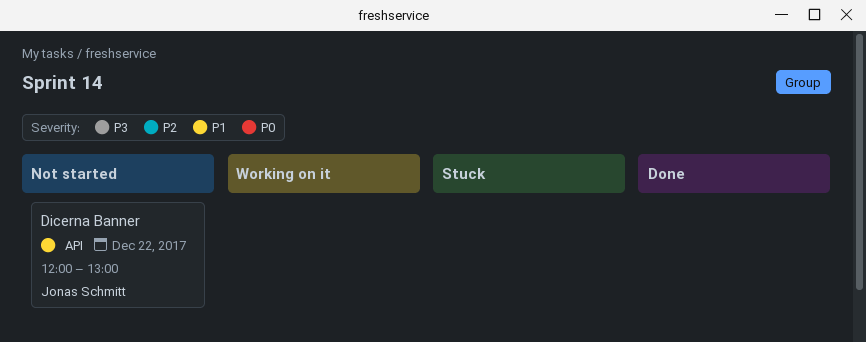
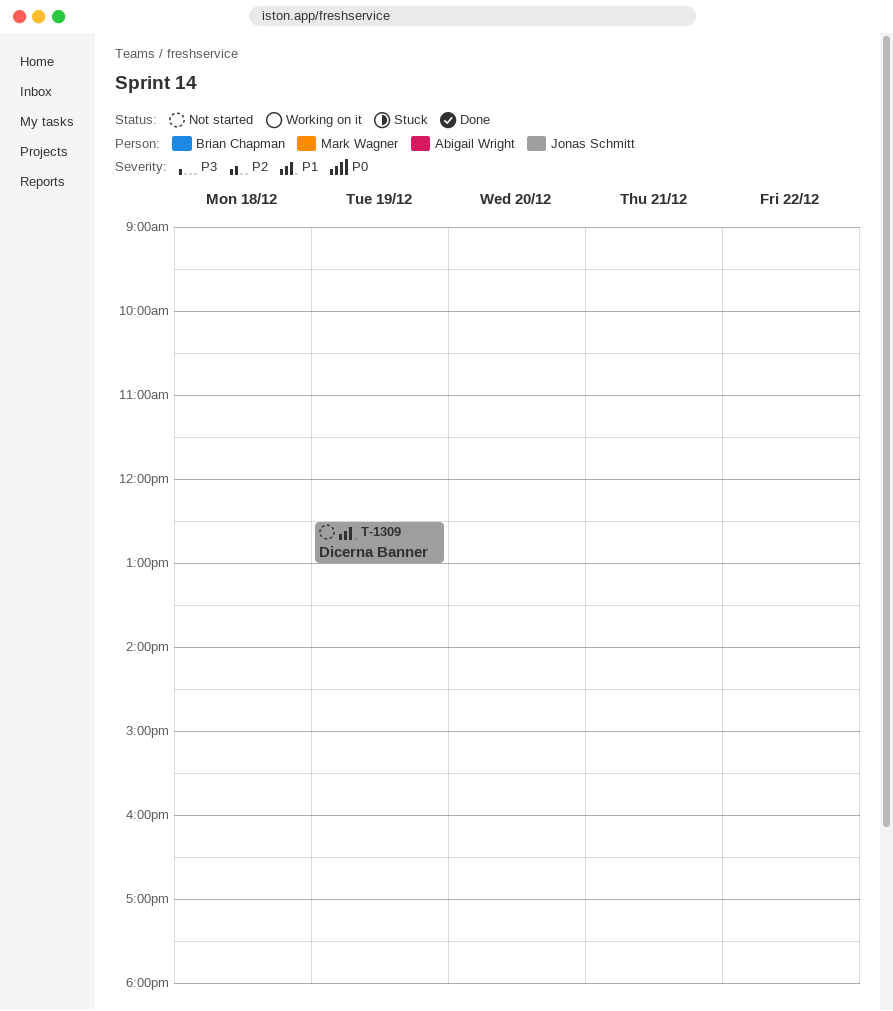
Dicerna Banner, day: Dec 22 -> Dec 19
Dicerna Banner, begins: 12:00 -> 12:30

